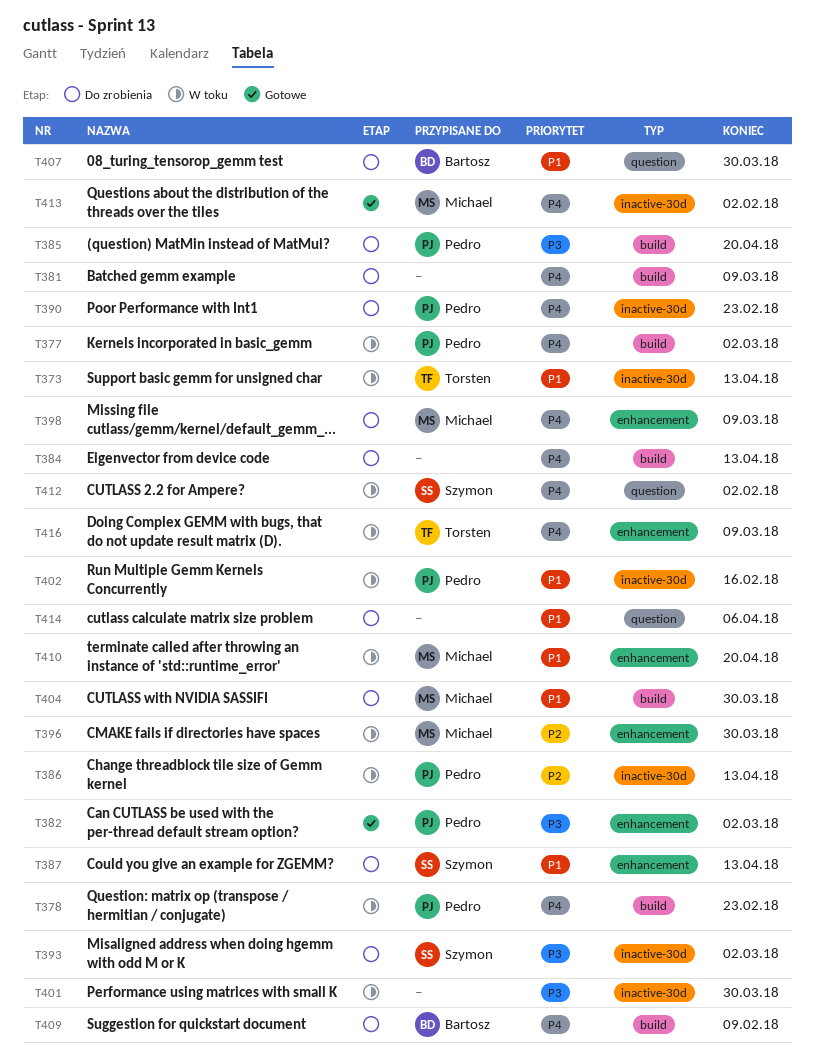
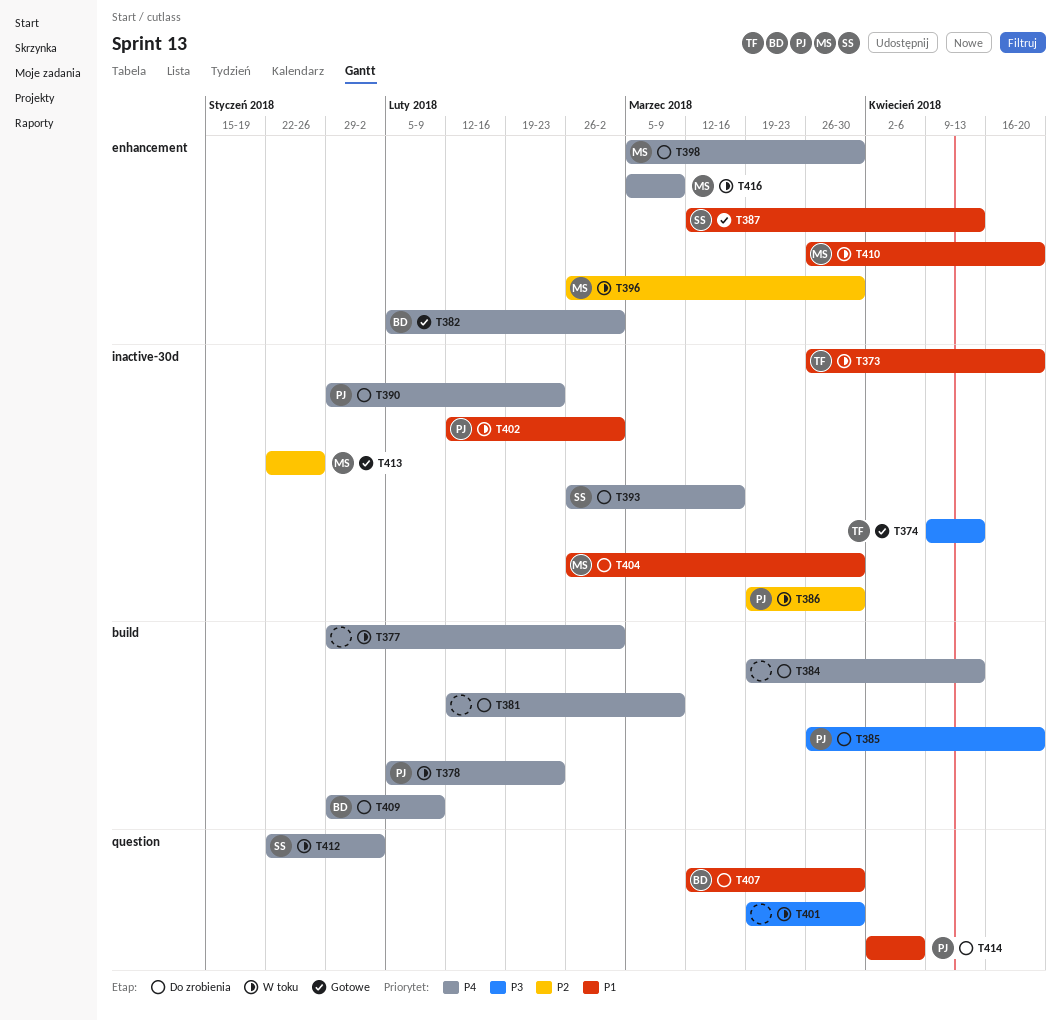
T373, due: Apr 13 -> Apr 20
T374: none -> present
T377, owner: Pedro -> none
T382, owner: Pedro -> Bartosz
T382, priority: P3 -> P4
T386, due: Apr 13 -> Mar 30
T387, status: Do zrobienia -> Gotowe
T393, priority: P3 -> P4
T393, due: Mar 2 -> Mar 16
T398, due: Mar 9 -> Mar 30
T401, label: inactive-30d -> question
T402, due: Feb 16 -> Mar 2
T404, label: build -> inactive-30d
T413, priority: P4 -> P2
T413, due: Feb 2 -> Jan 26
T414, owner: none -> Pedro
T416, owner: Torsten -> Michael

